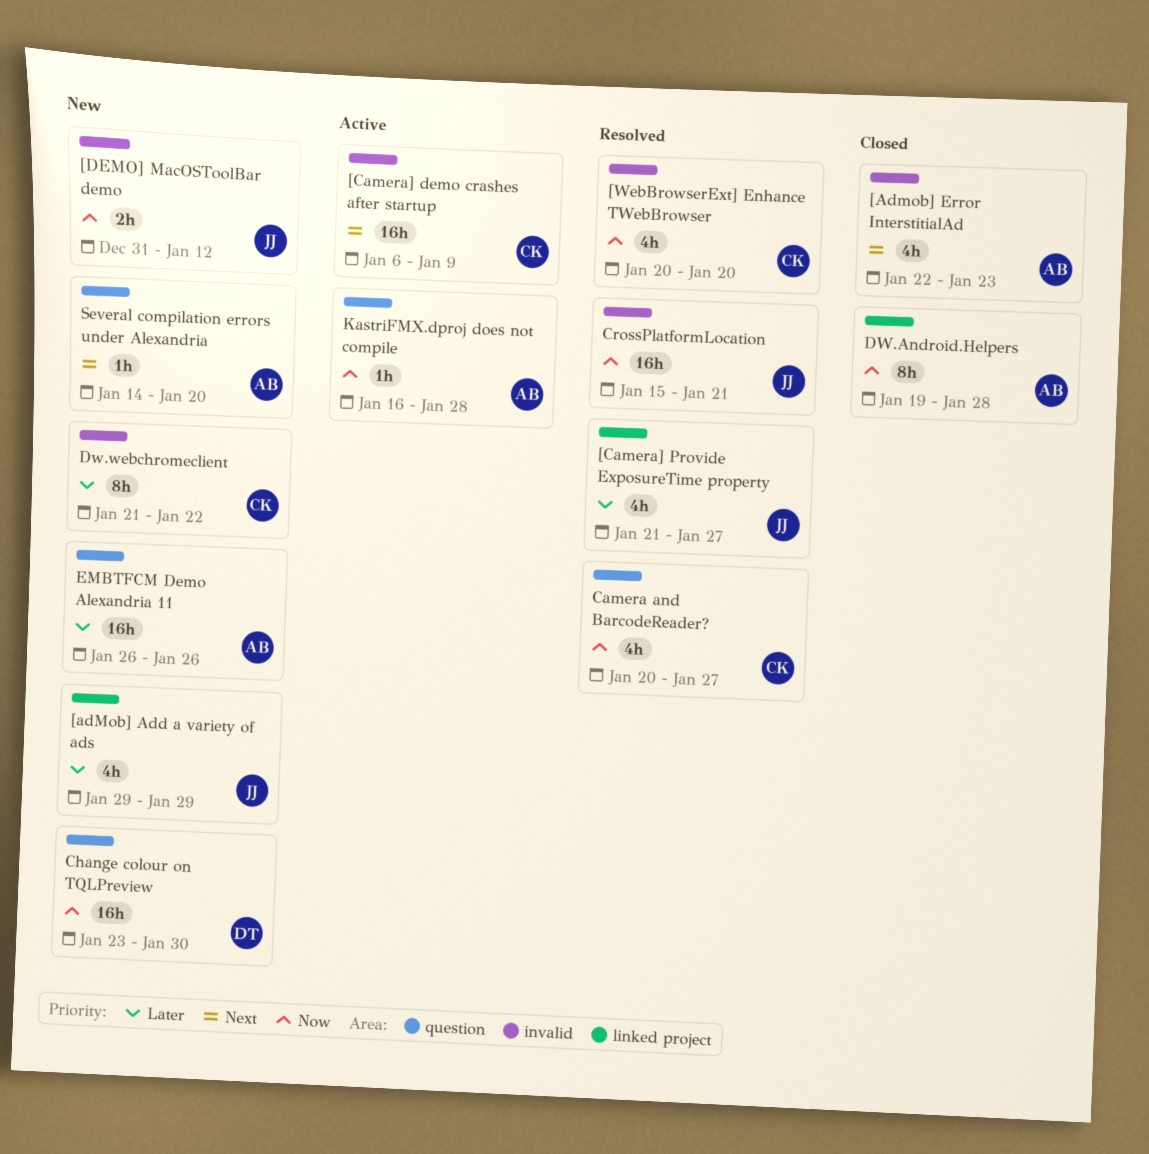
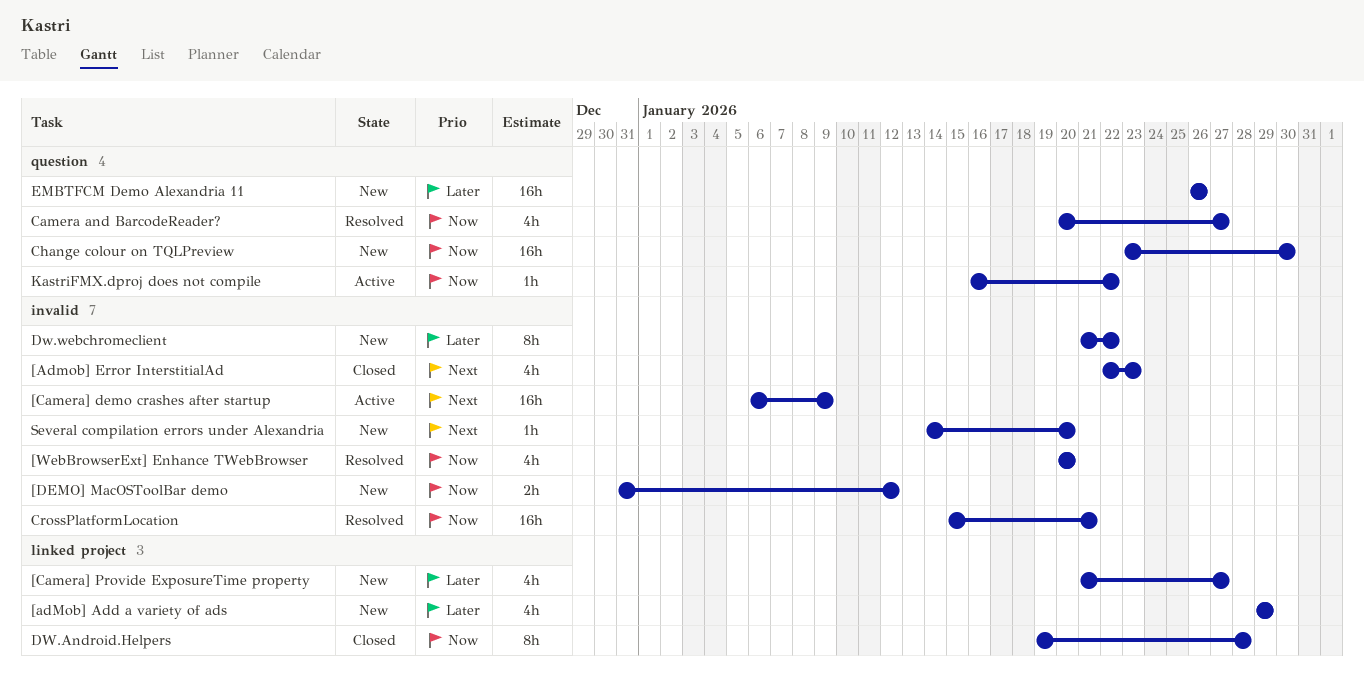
[Camera] Provide ExposureTime property, status: Resolved -> New
KastriFMX.dproj does not compile, due: Jan 28 -> Jan 22
Several compilation errors under Alexandria, label: question -> invalid

